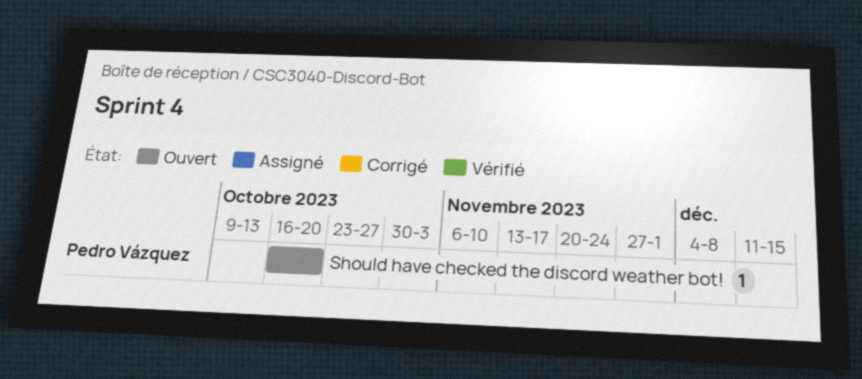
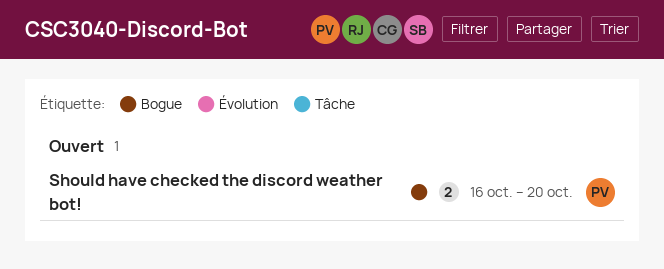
Should have checked the discord weather bot!, estimate: 1 -> 2

